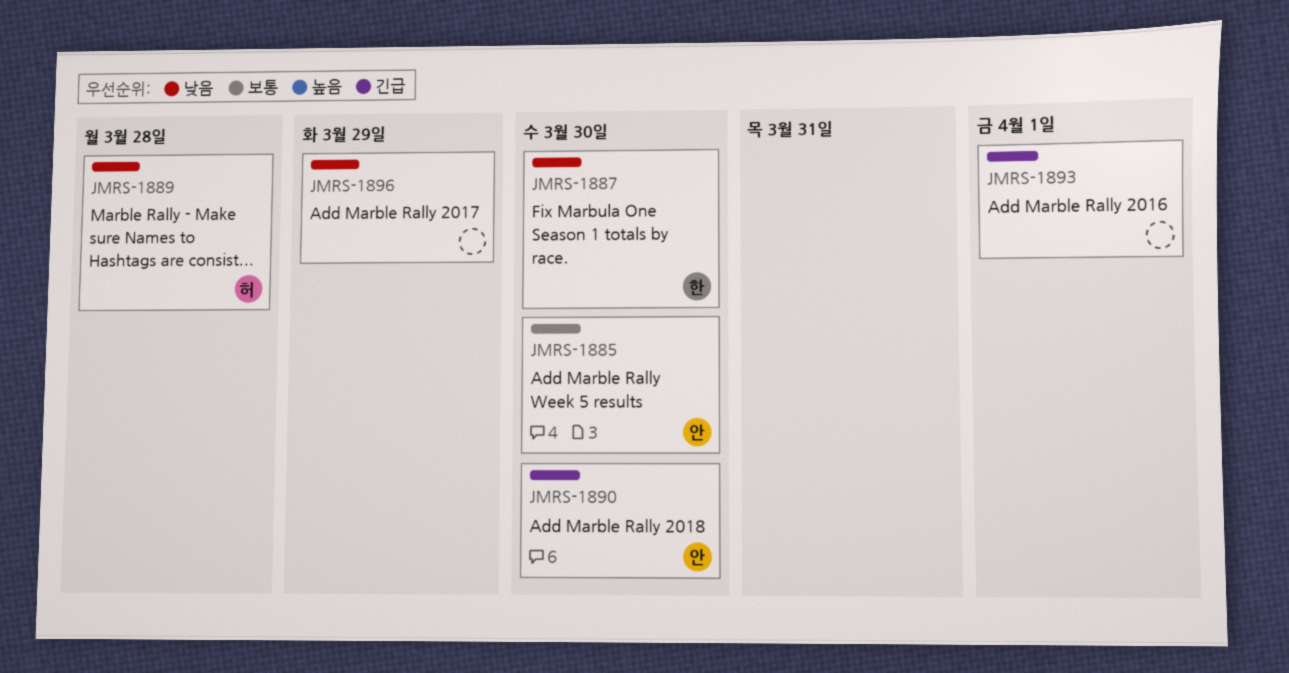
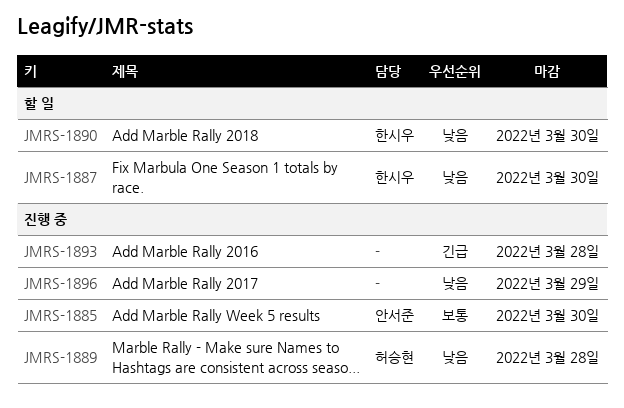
JMRS-1890, owner: 안서준 -> 한시우
JMRS-1890, priority: 긴급 -> 낮음
JMRS-1893, due: Apr 1 -> Mar 28

